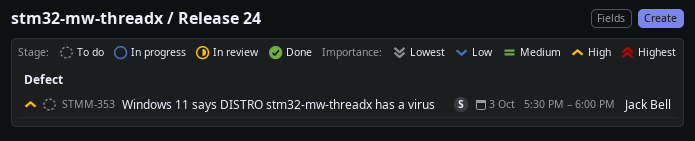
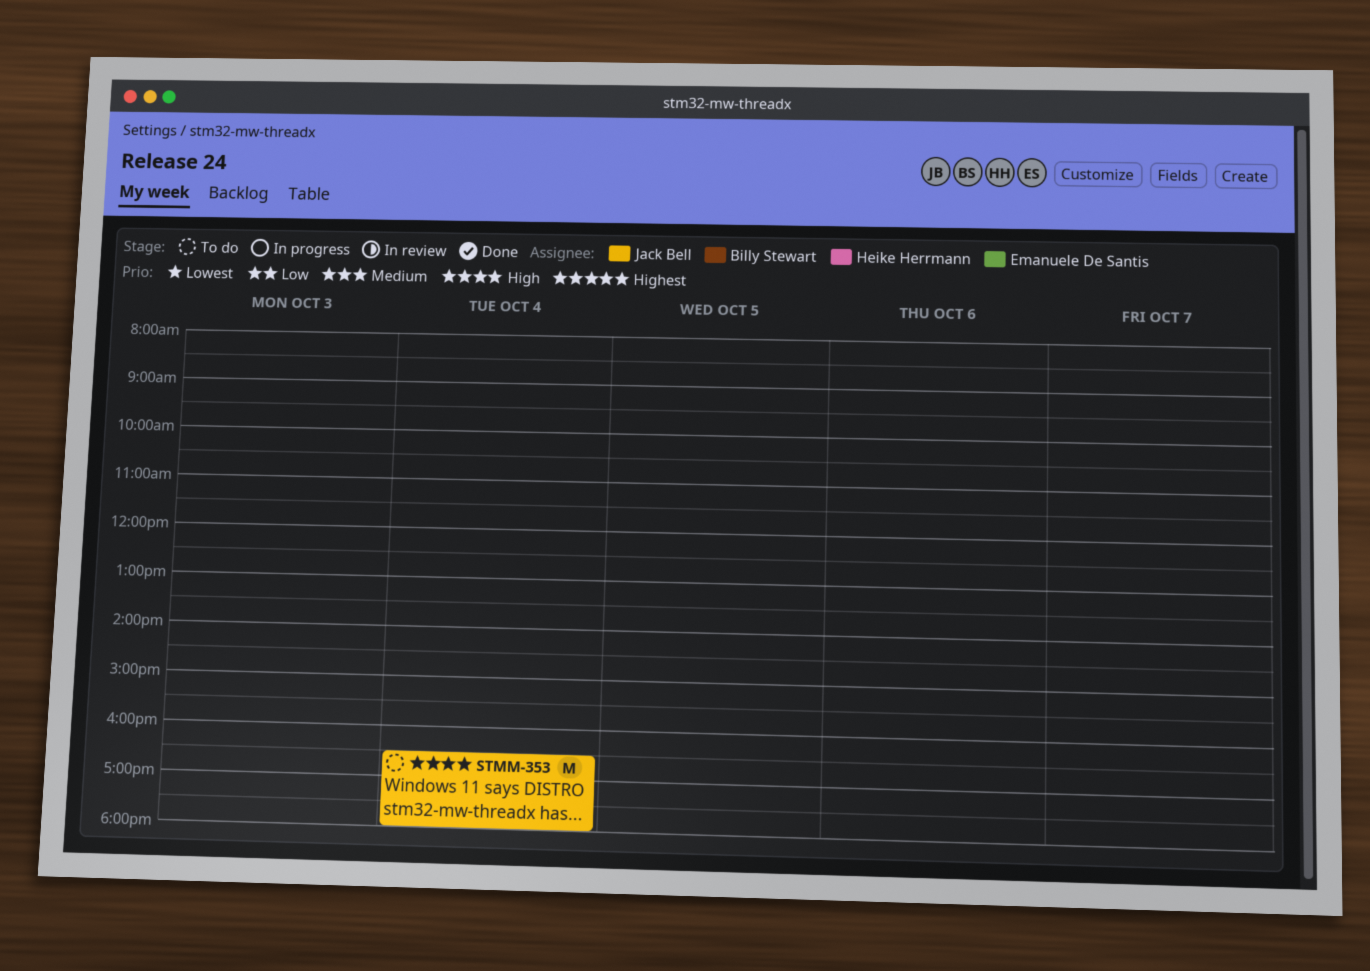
STMM-353, estimate: S -> M
STMM-353, day: Oct 3 -> Oct 4
STMM-353, begins: 17:30 -> 16:30

